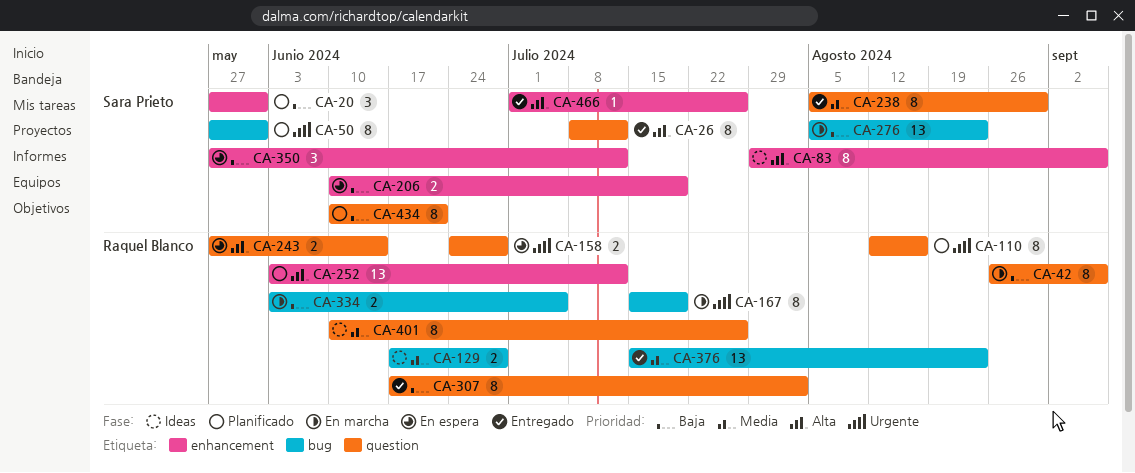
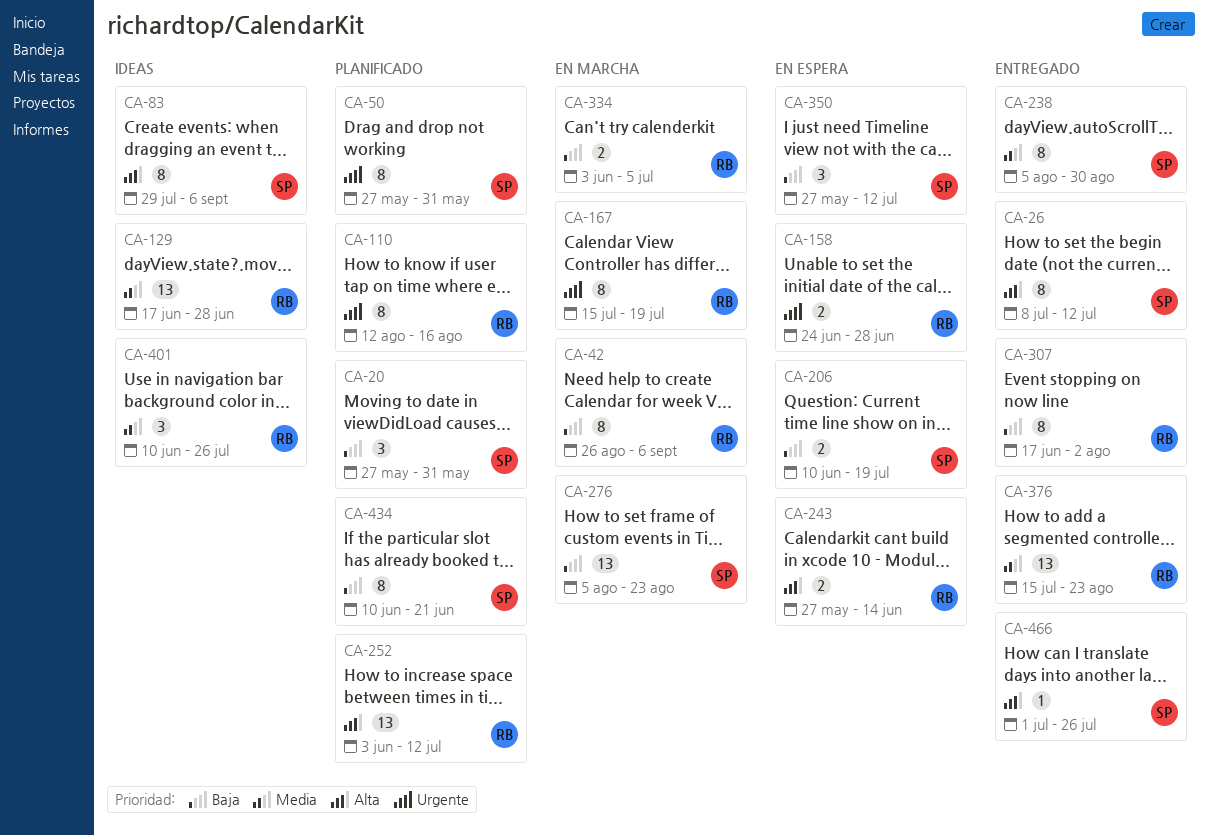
CA-129, estimate: 2 -> 13
CA-401, estimate: 8 -> 3

